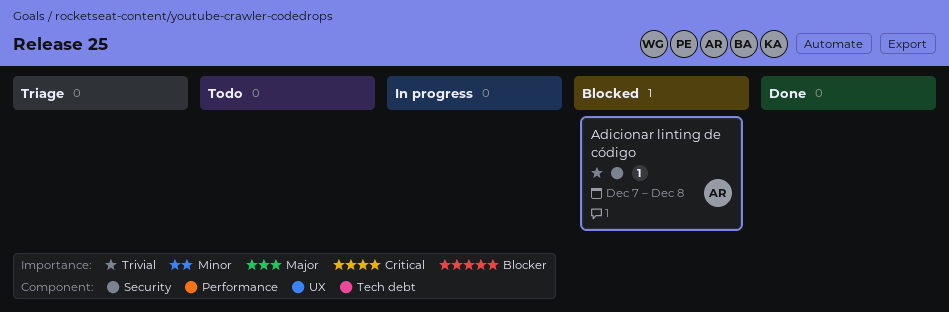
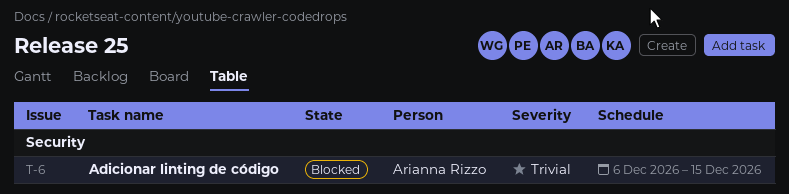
Adicionar linting de código, start: Dec 7 -> Dec 6
Adicionar linting de código, due: Dec 8 -> Dec 15

